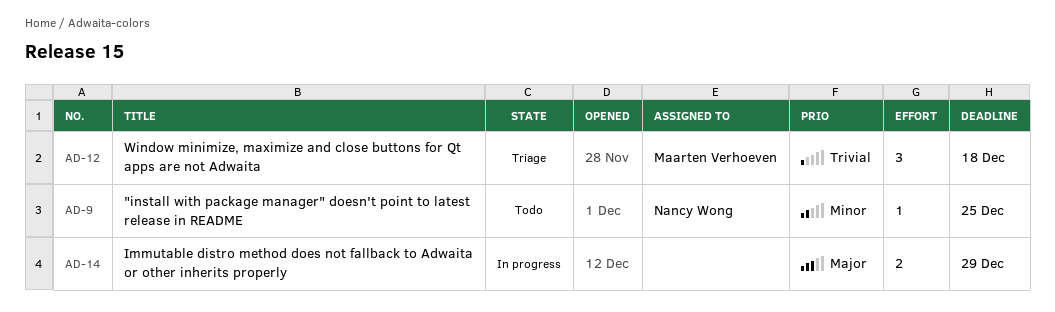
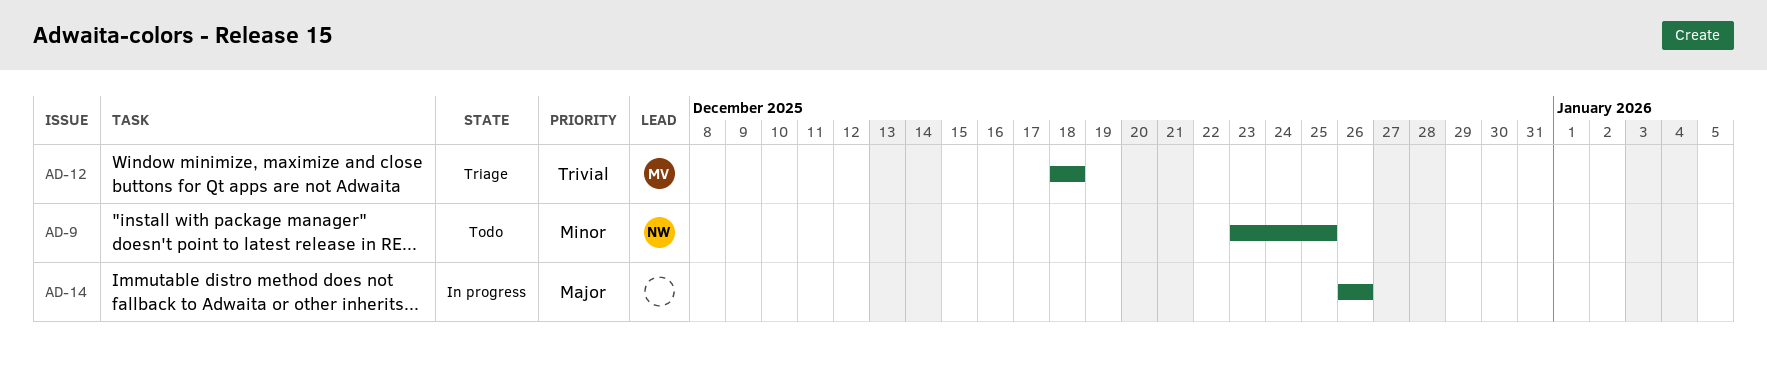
AD-14, due: Dec 29 -> Dec 26

